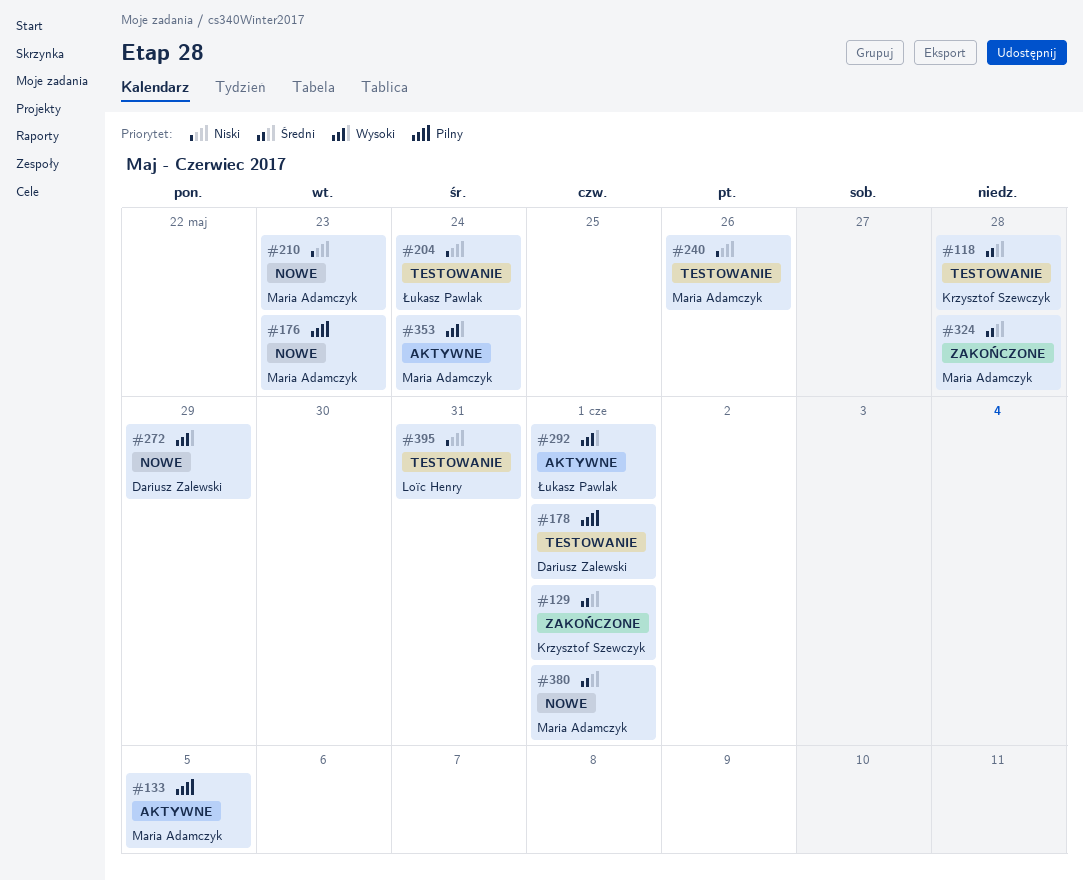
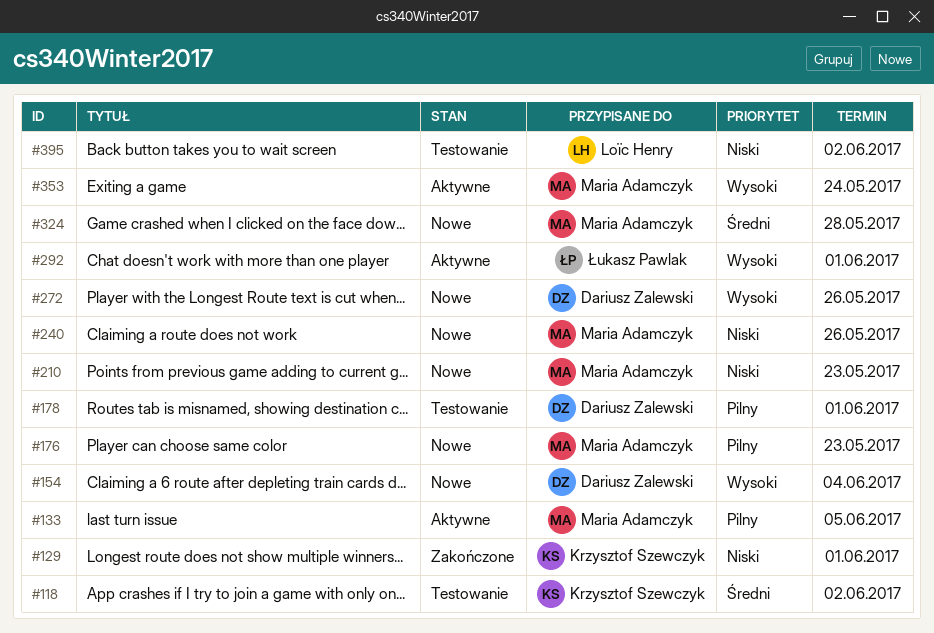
#118, due: May 28 -> Jun 2
#129, priority: Średni -> Niski
#154: none -> present
#204: present -> none
#240, status: Testowanie -> Nowe
#272, due: May 29 -> May 26
#324, status: Zakończone -> Nowe
#380: present -> none
#395, due: May 31 -> Jun 2

